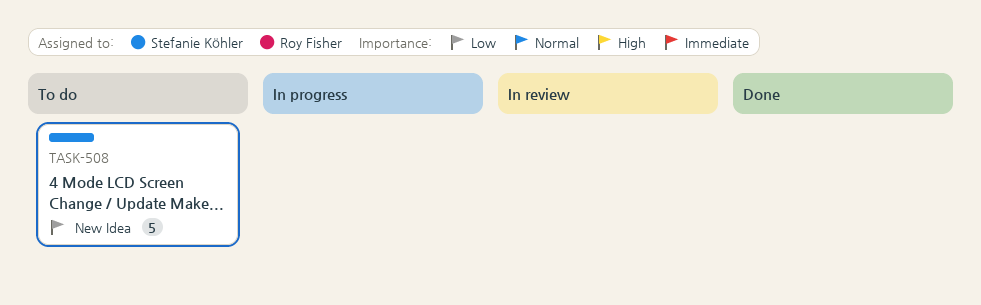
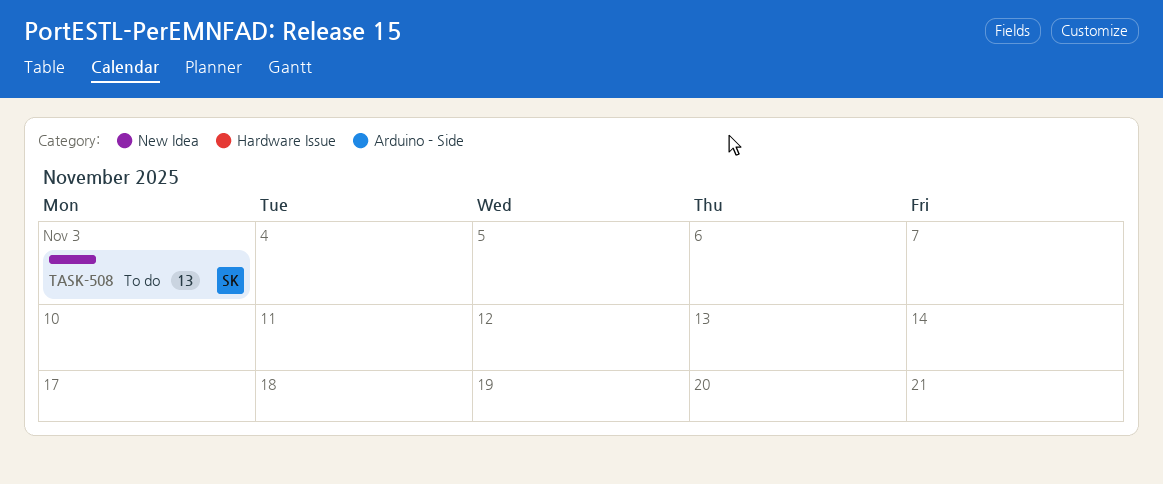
TASK-508, estimate: 5 -> 13

